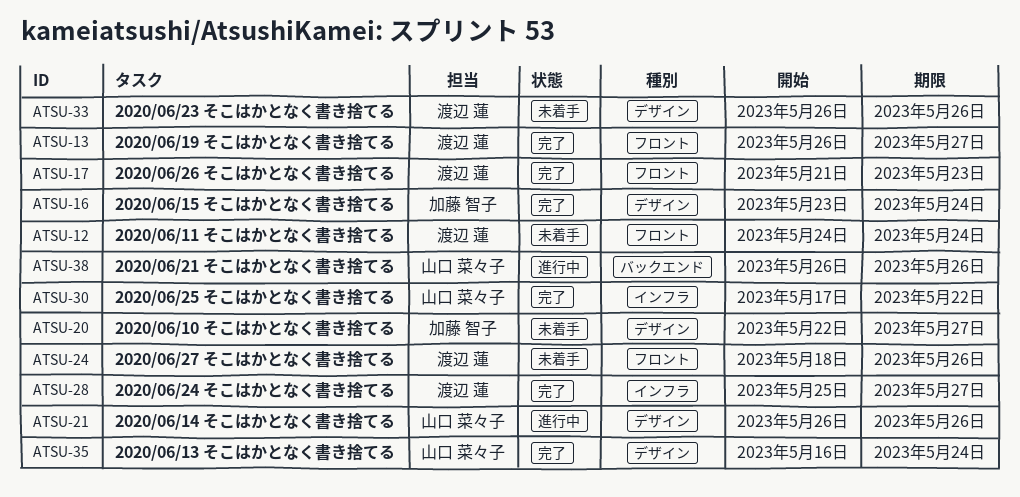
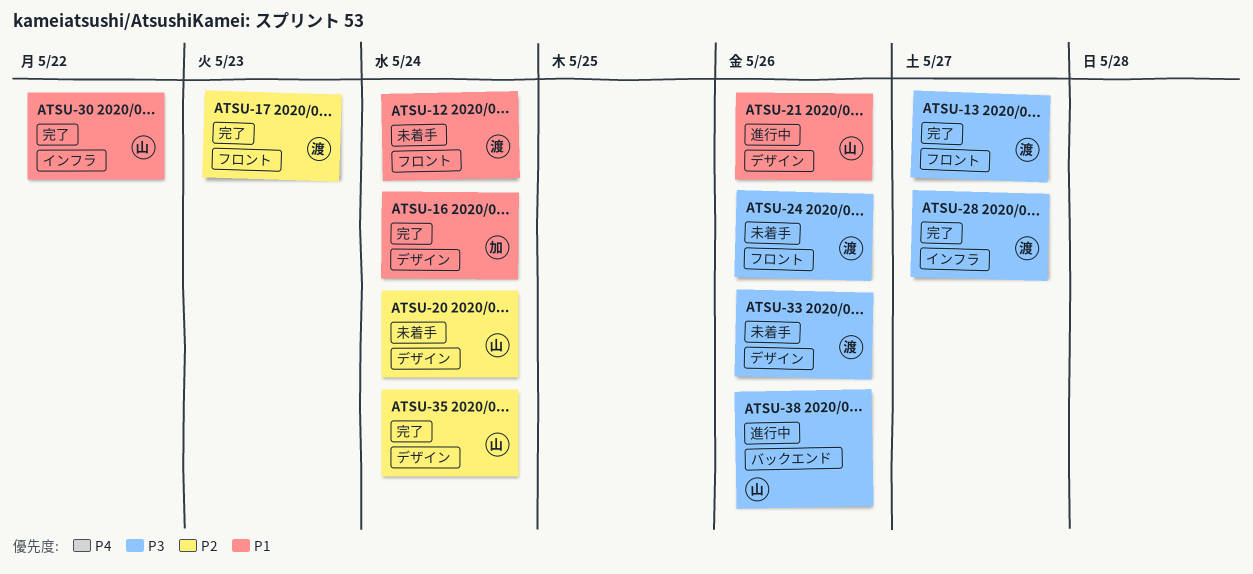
ATSU-20, owner: 加藤 智子 -> 山口 菜々子
ATSU-20, due: May 27 -> May 24

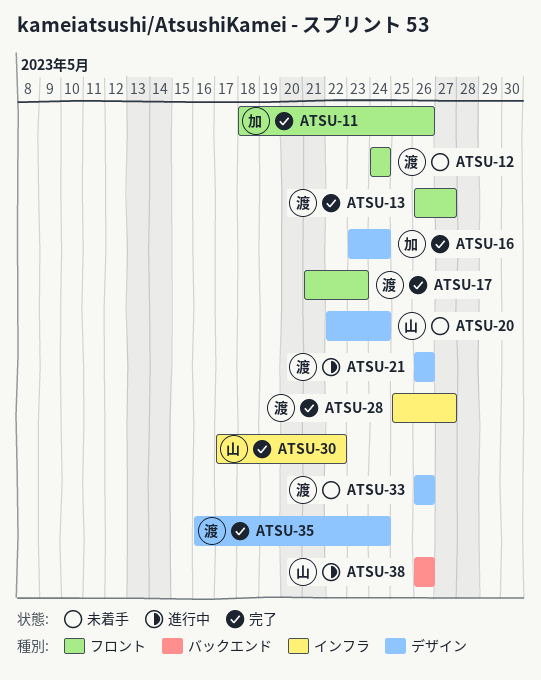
ATSU-11: none -> present
ATSU-21, owner: 山 -> 渡
ATSU-24: present -> none
ATSU-35, owner: 山 -> 渡

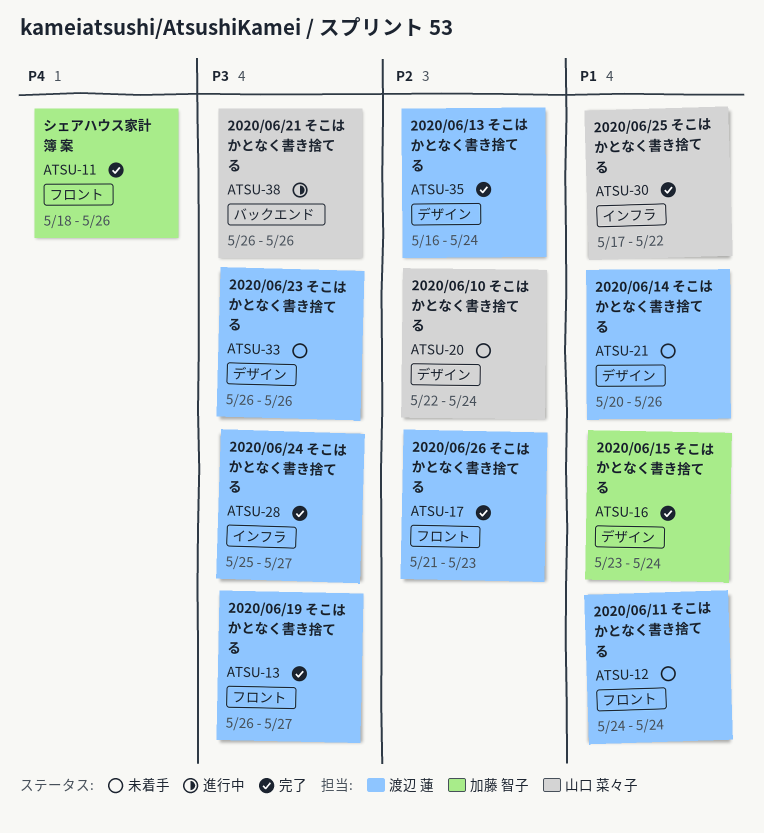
ATSU-21, status: 進行中 -> 未着手
ATSU-21, start: May 26 -> May 20

